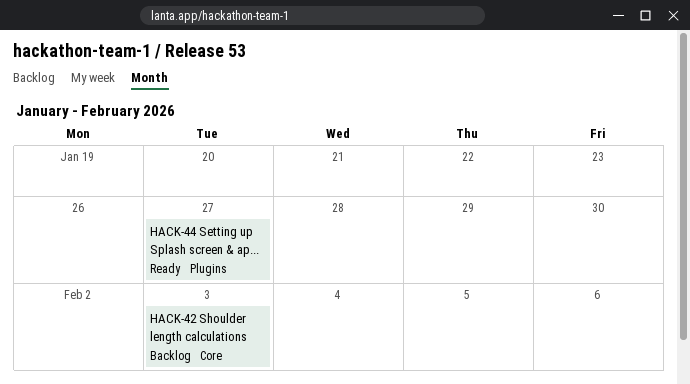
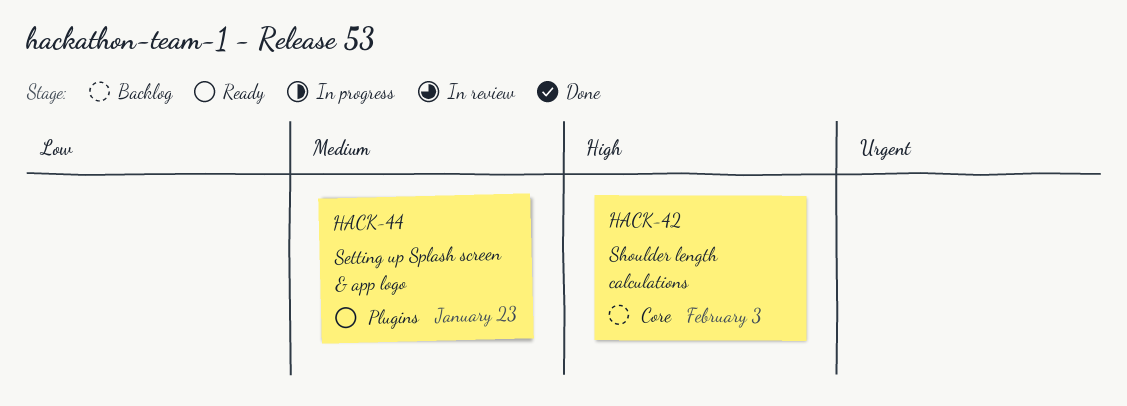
HACK-44, due: Jan 27 -> Jan 23

